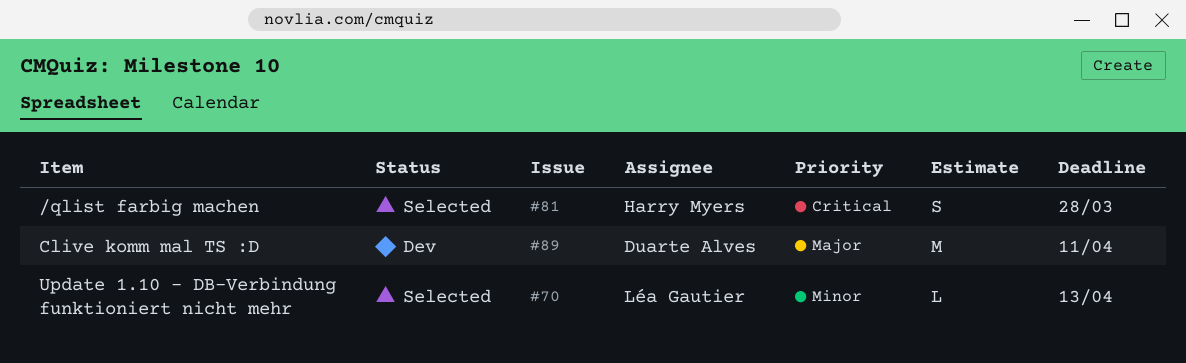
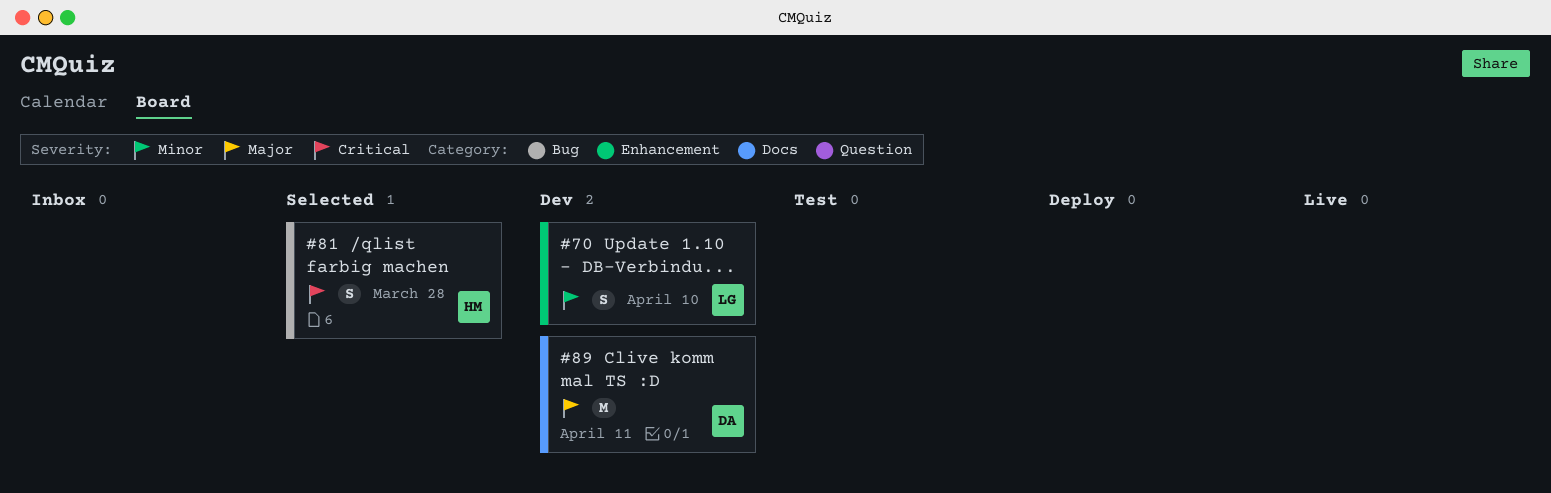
#70, status: Selected -> Dev
#70, estimate: L -> S
#70, due: Apr 13 -> Apr 10

